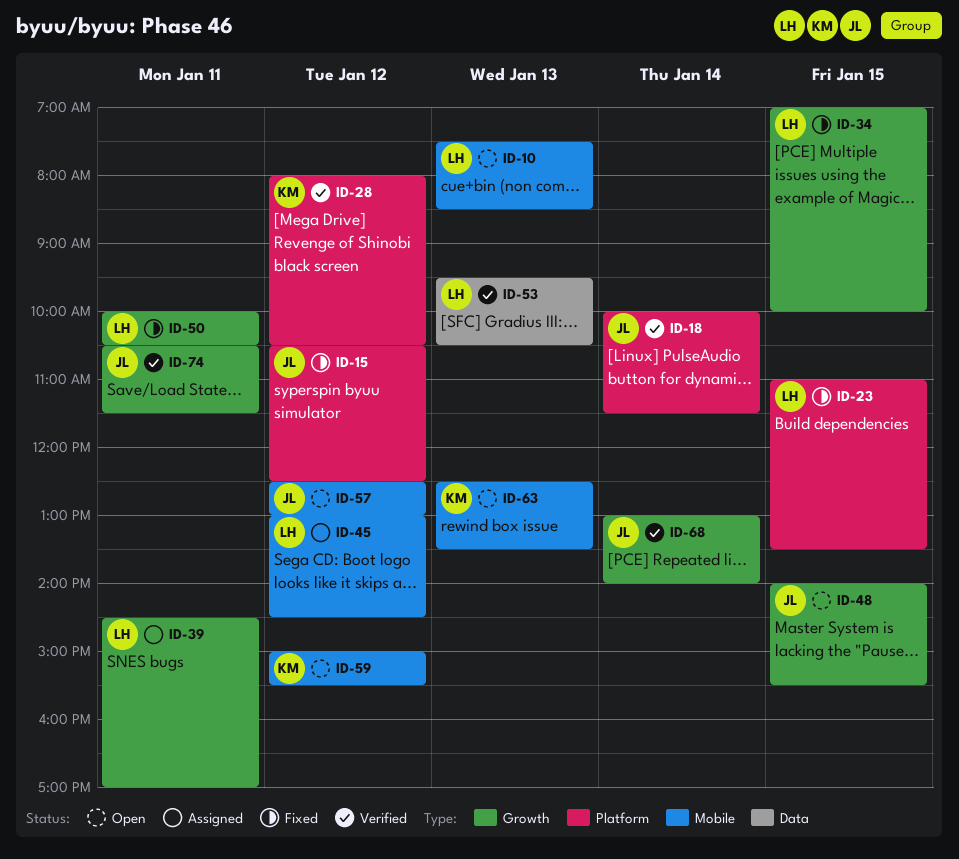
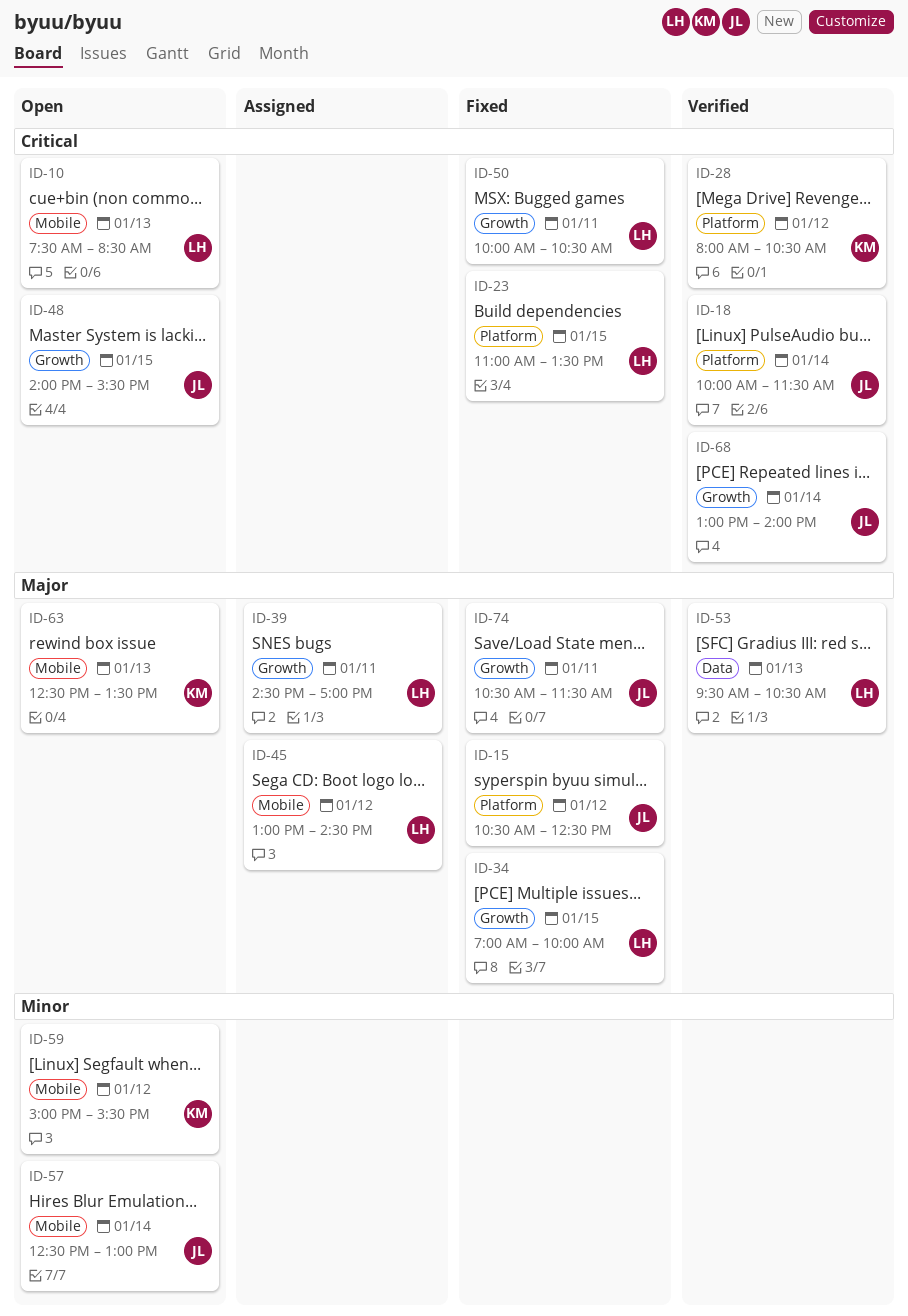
ID-57, day: Jan 12 -> Jan 14
ID-74, status: Verified -> Fixed

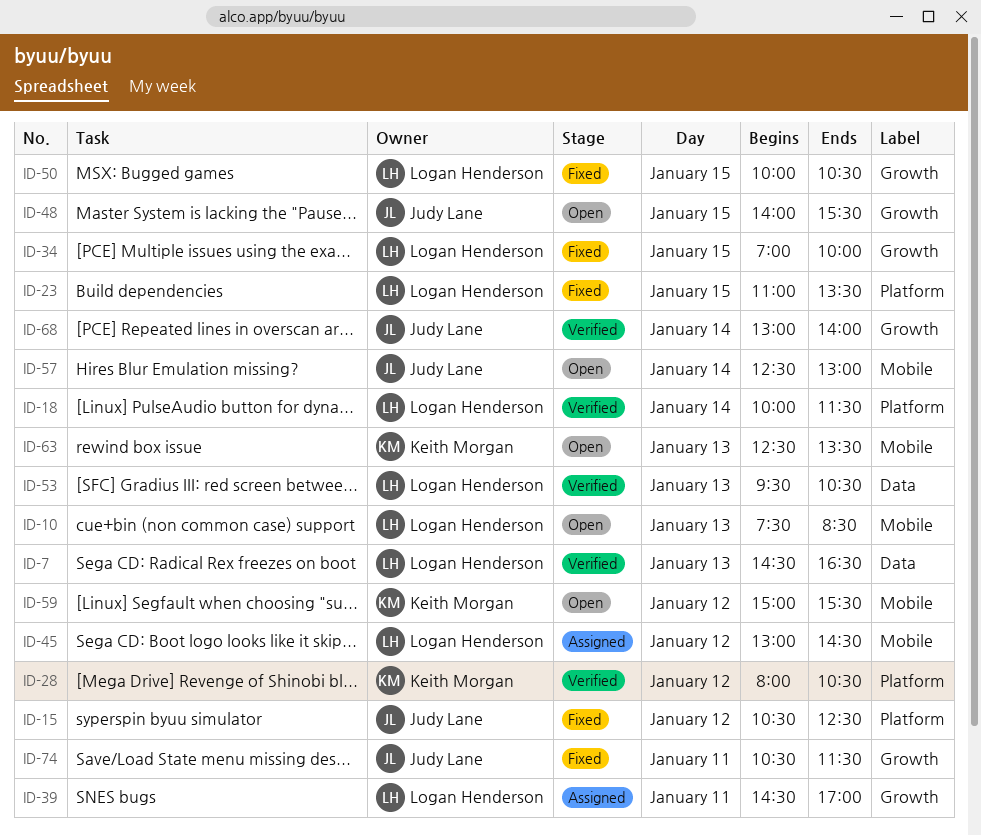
ID-7: none -> present
ID-18, owner: Judy Lane -> Logan Henderson
ID-50, day: Jan 11 -> Jan 15

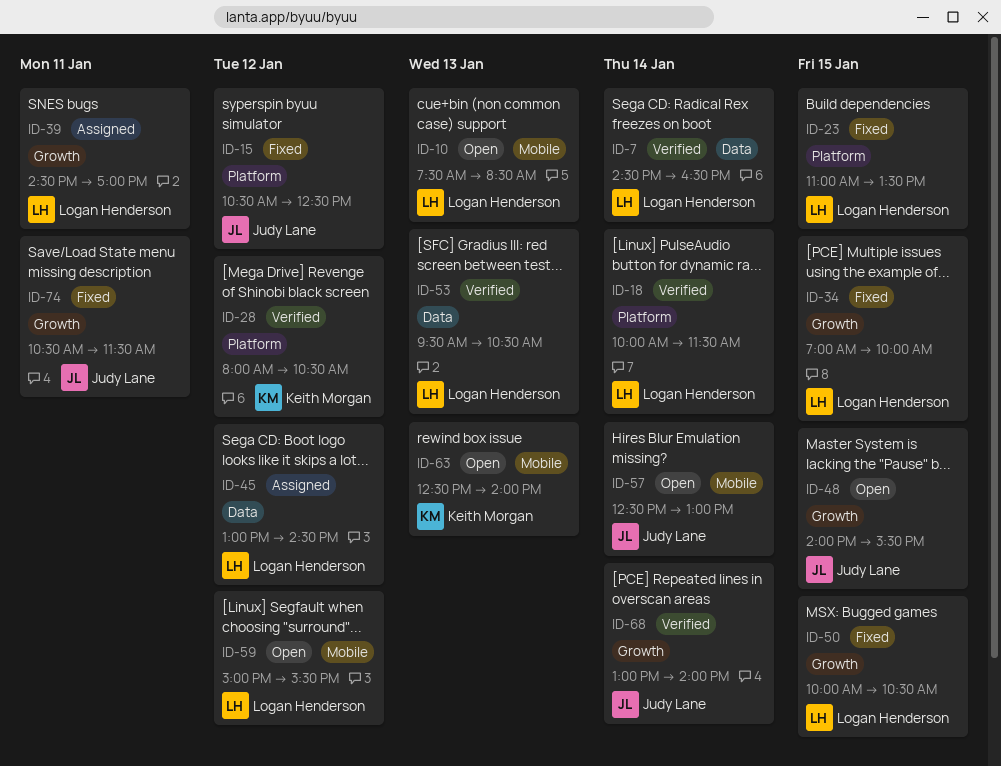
ID-7, day: Jan 13 -> Jan 14
ID-45, label: Mobile -> Data
ID-59, owner: Keith Morgan -> Logan Henderson
ID-63, ends: 13:30 -> 14:00

